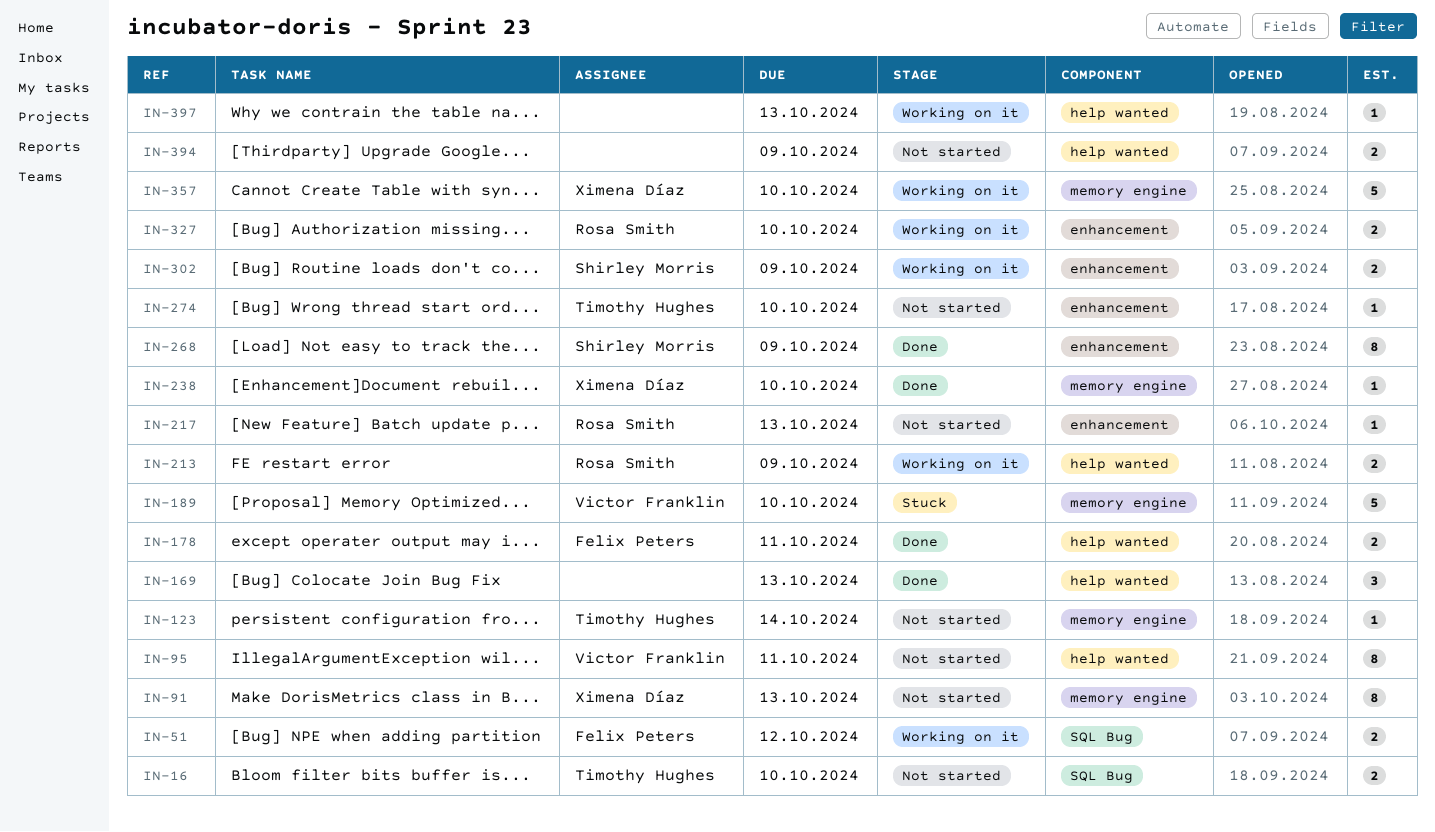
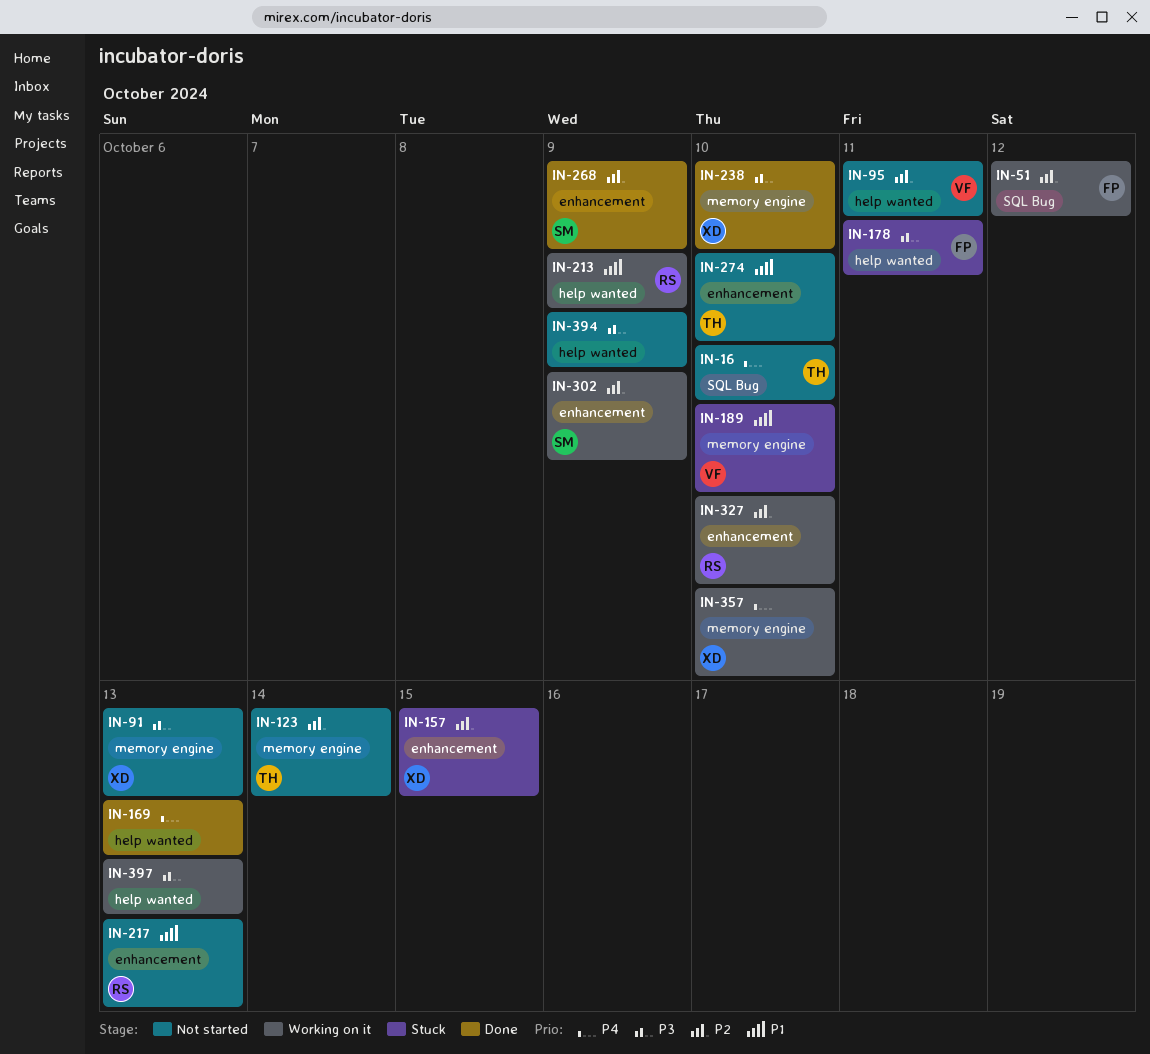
IN-157: none -> present
IN-178, status: Done -> Stuck

